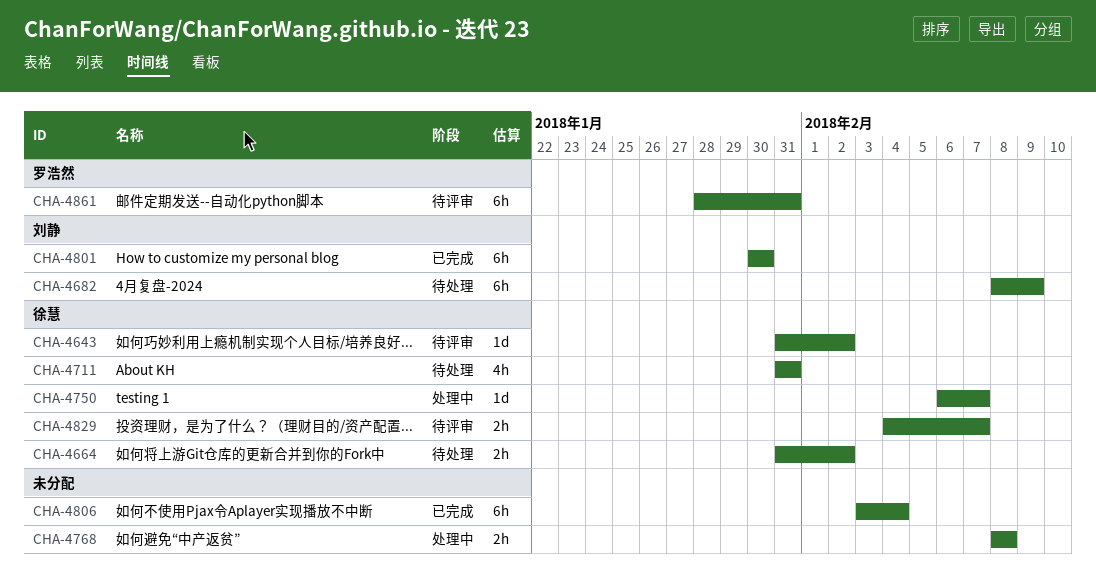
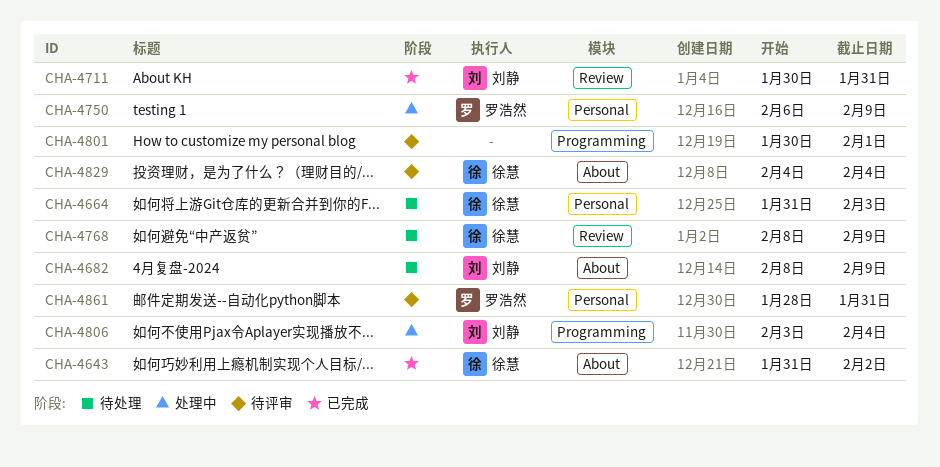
CHA-4643, status: 待评审 -> 已完成
CHA-4664, due: Feb 2 -> Feb 3
CHA-4711, status: 待处理 -> 已完成
CHA-4711, owner: 徐慧 -> 刘静
CHA-4711, start: Jan 31 -> Jan 30
CHA-4750, owner: 徐慧 -> 罗浩然
CHA-4750, due: Feb 7 -> Feb 9
CHA-4768, status: 处理中 -> 待处理
CHA-4768, owner: none -> 徐慧
CHA-4768, due: Feb 8 -> Feb 9
CHA-4801, status: 已完成 -> 待评审
CHA-4801, owner: 刘静 -> none
CHA-4801, due: Jan 30 -> Feb 1
CHA-4806, status: 已完成 -> 处理中
CHA-4806, owner: none -> 刘静
CHA-4829, due: Feb 7 -> Feb 4

